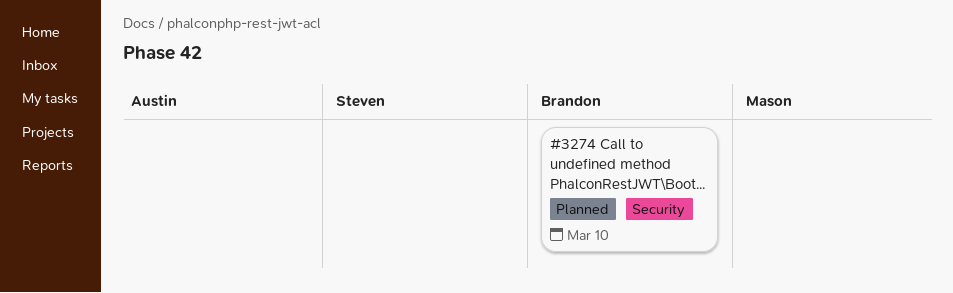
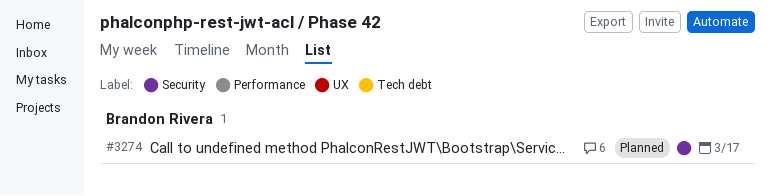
#3274, due: Mar 10 -> Mar 17

